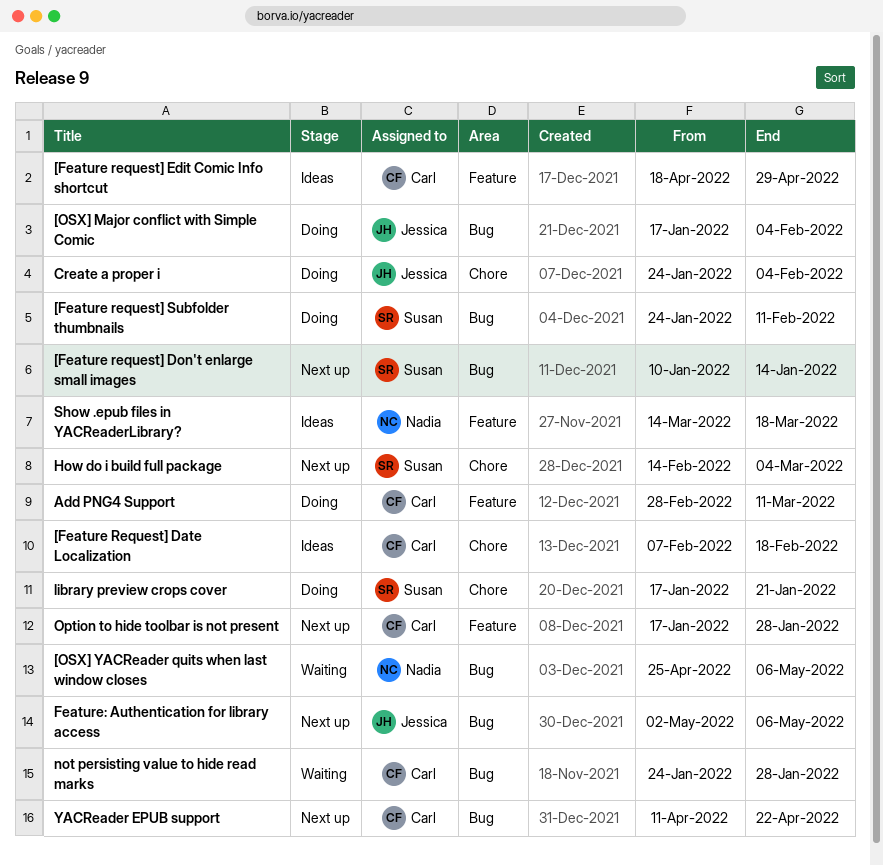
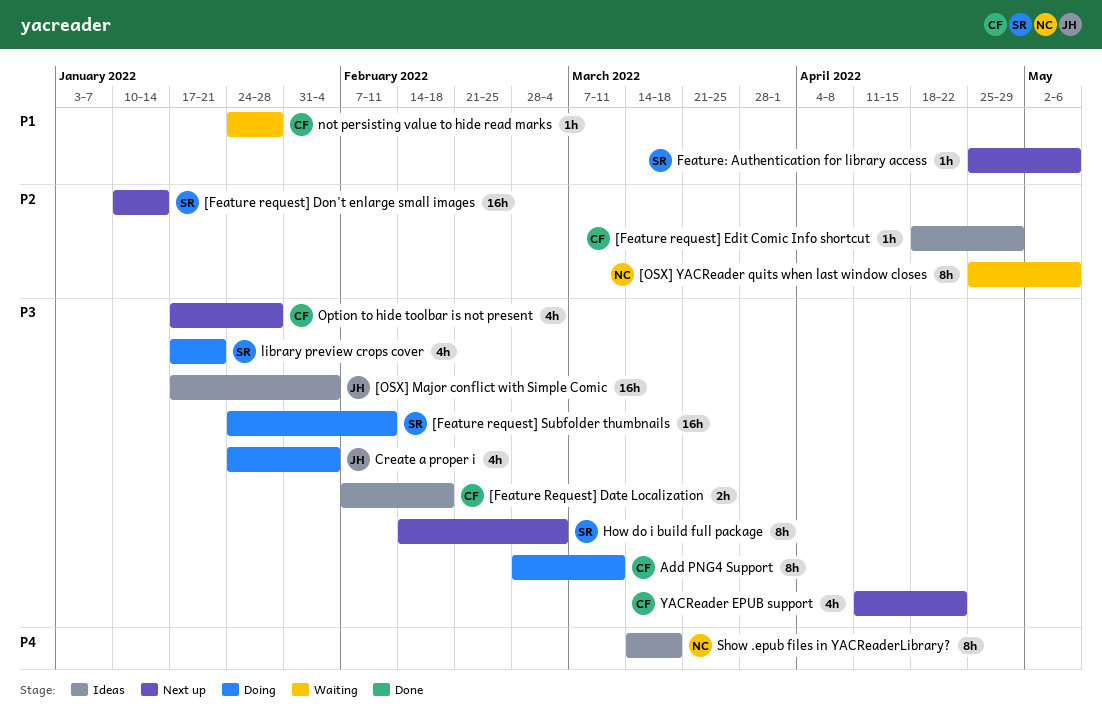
[OSX] Major conflict with Simple Comic, status: Doing -> Ideas
Feature: Authentication for library access, owner: Jessica -> Susan
Feature: Authentication for library access, start: May 2 -> Apr 25

